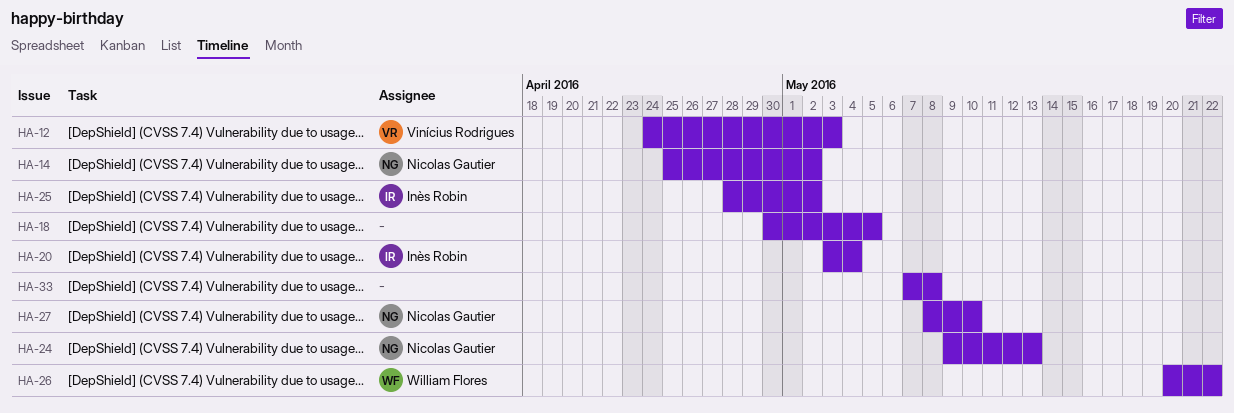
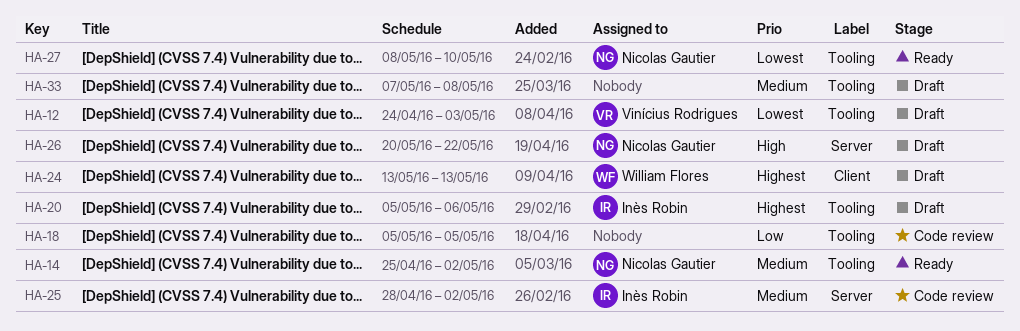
HA-18, start: Apr 30 -> May 5
HA-20, start: May 3 -> May 5
HA-20, due: May 4 -> May 6
HA-24, owner: Nicolas Gautier -> William Flores
HA-24, start: May 9 -> May 13
HA-26, owner: William Flores -> Nicolas Gautier

